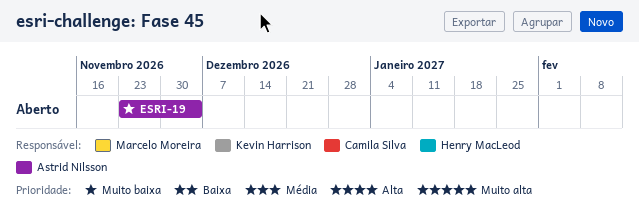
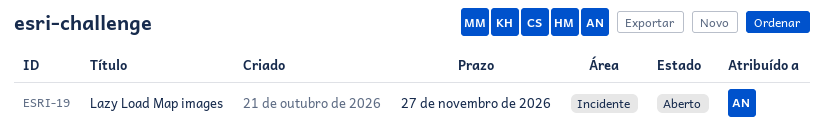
ESRI-19, due: Dec 4 -> Nov 27

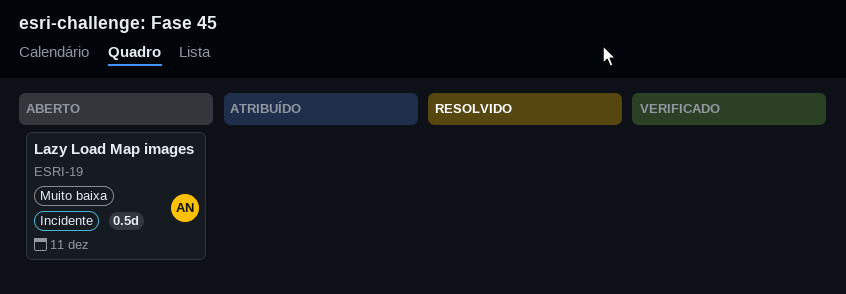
ESRI-19, due: Nov 27 -> Dec 11

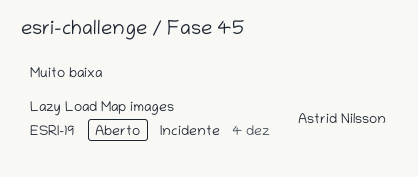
ESRI-19, due: Dec 11 -> Dec 4

